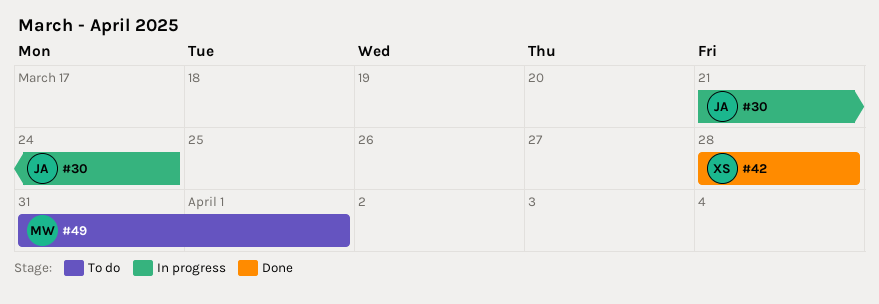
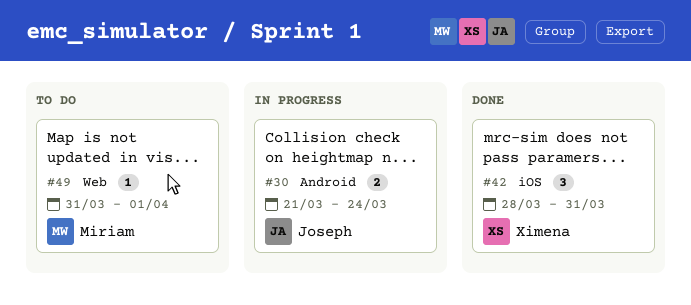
#42, due: Mar 28 -> Mar 31

